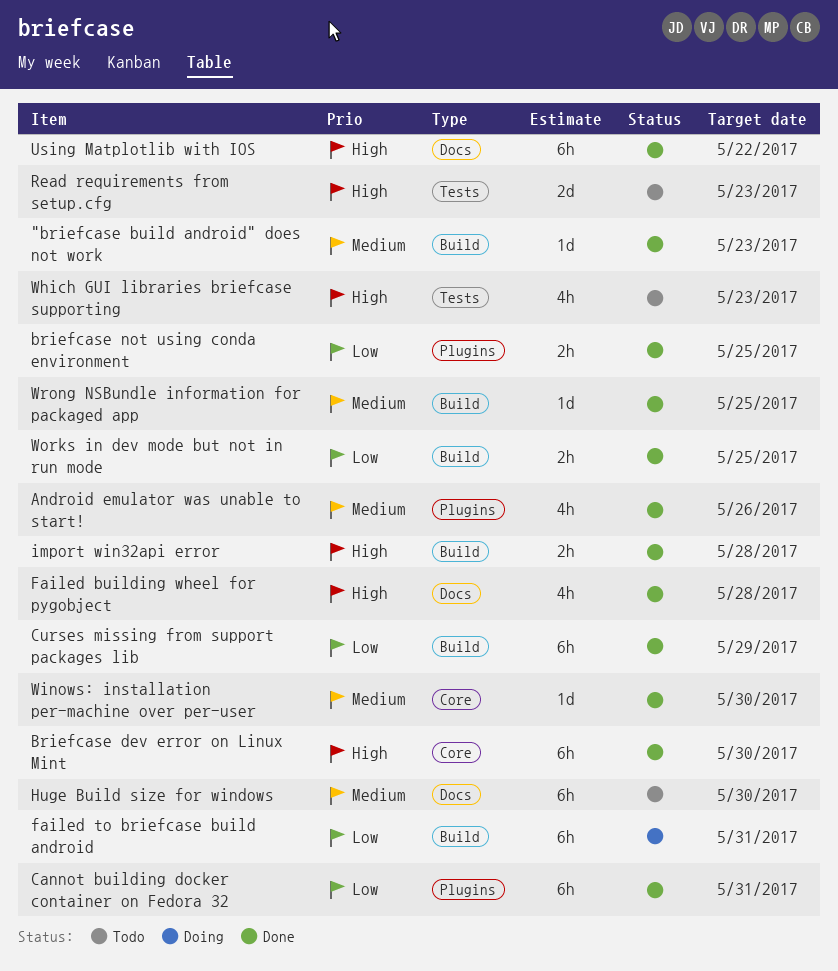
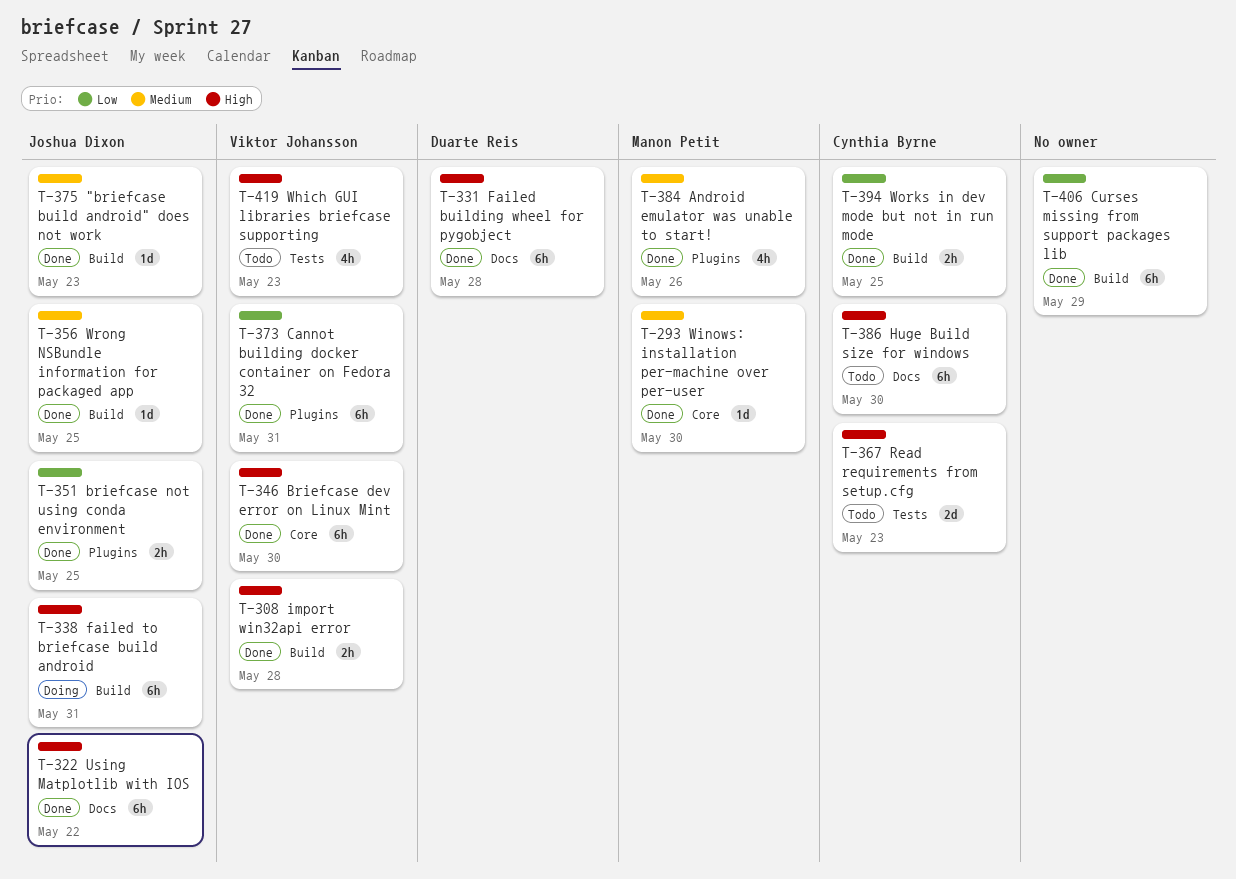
Failed building wheel for pygobject, estimate: 4h -> 6h
failed to briefcase build android, priority: Low -> High
Huge Build size for windows, priority: Medium -> High

